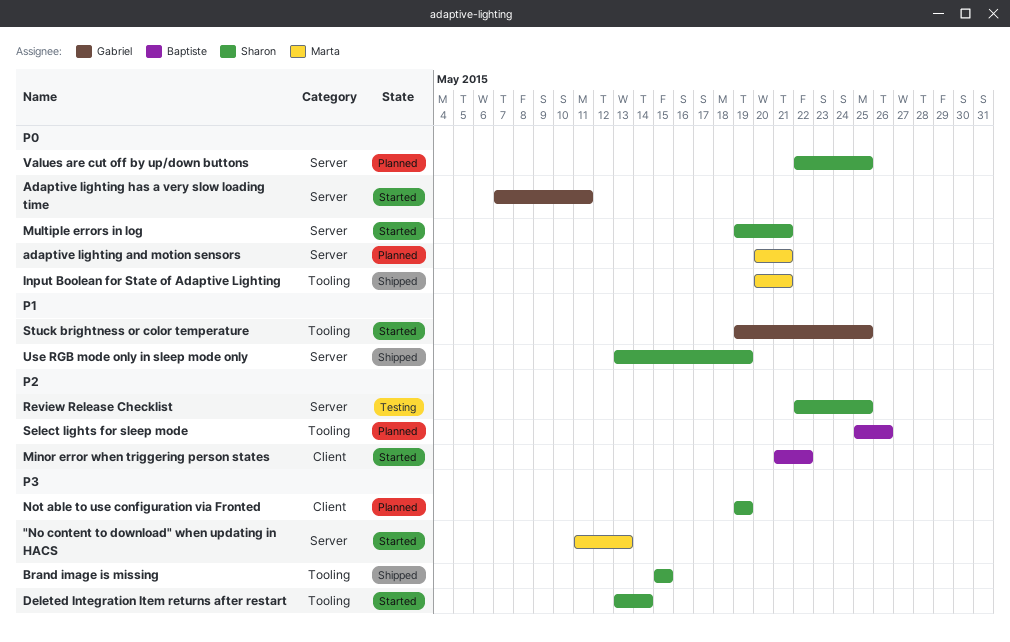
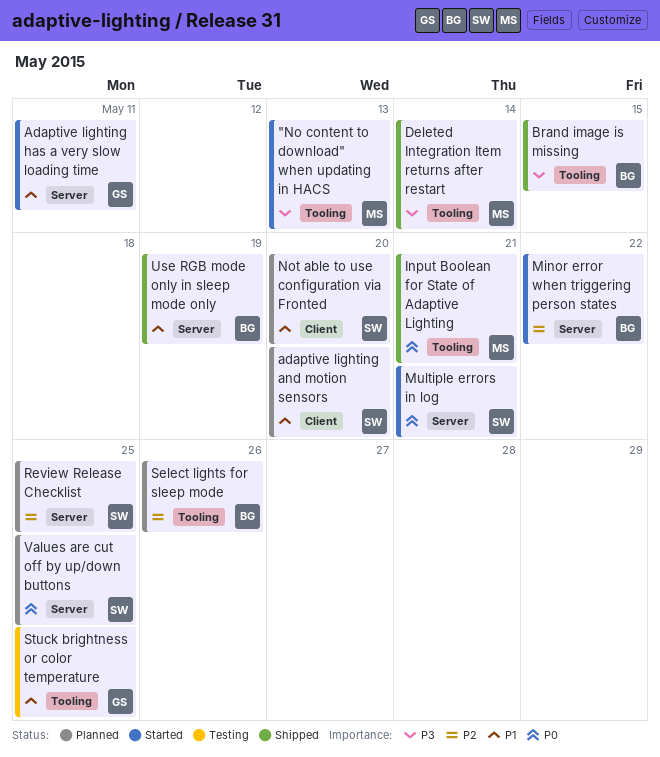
"No content to download" when updating in HACS, label: Server -> Tooling
adaptive lighting and motion sensors, owner: Marta -> Sharon
adaptive lighting and motion sensors, priority: P0 -> P1
adaptive lighting and motion sensors, label: Server -> Client
adaptive lighting and motion sensors, due: May 21 -> May 20
Adaptive lighting has a very slow loading time, priority: P0 -> P1
Brand image is missing, owner: Sharon -> Baptiste
Deleted Integration Item returns after restart, status: Started -> Shipped
Deleted Integration Item returns after restart, owner: Sharon -> Marta
Minor error when triggering person states, label: Client -> Server
Not able to use configuration via Fronted, priority: P3 -> P1
Not able to use configuration via Fronted, due: May 19 -> May 20
Review Release Checklist, status: Testing -> Planned
Stuck brightness or color temperature, status: Started -> Testing
Use RGB mode only in sleep mode only, owner: Sharon -> Baptiste

